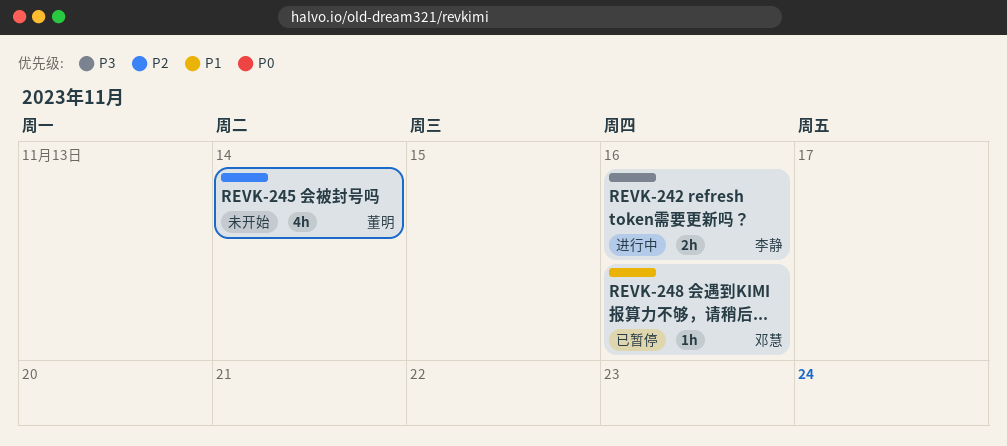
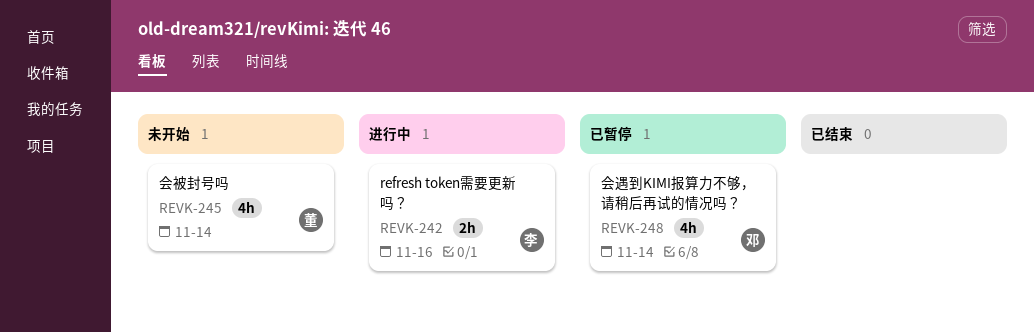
REVK-248, estimate: 1h -> 4h
REVK-248, due: Nov 16 -> Nov 14

